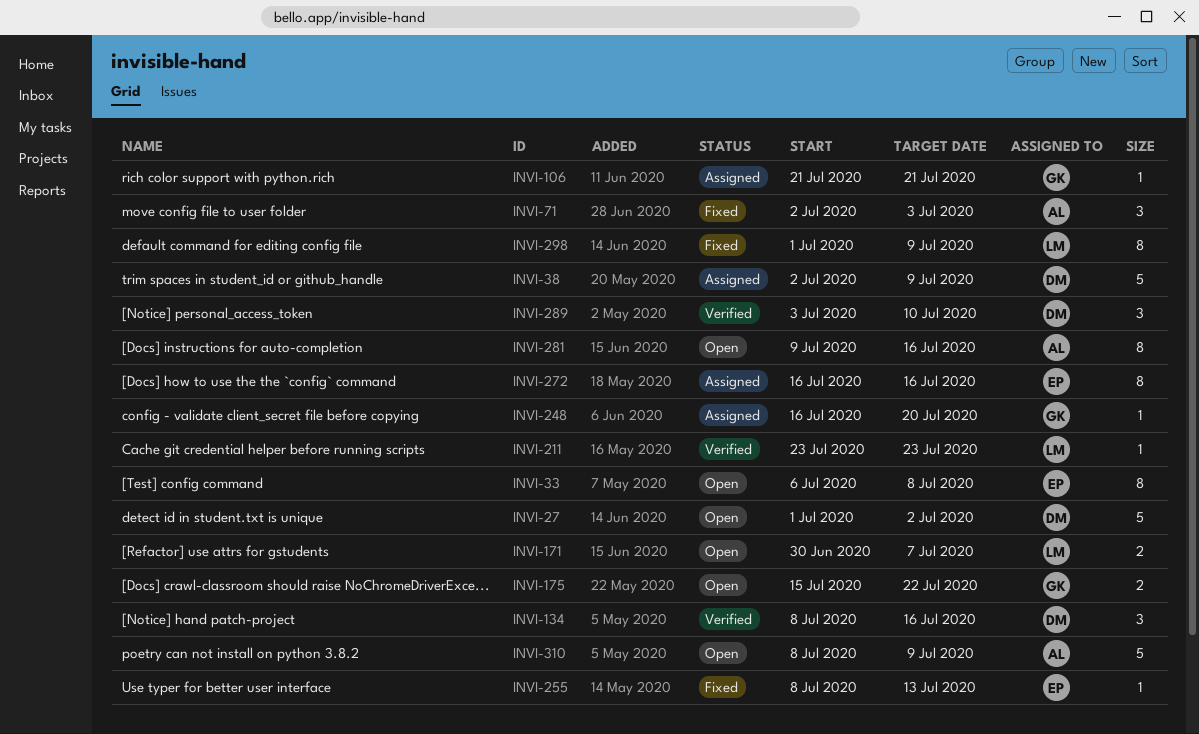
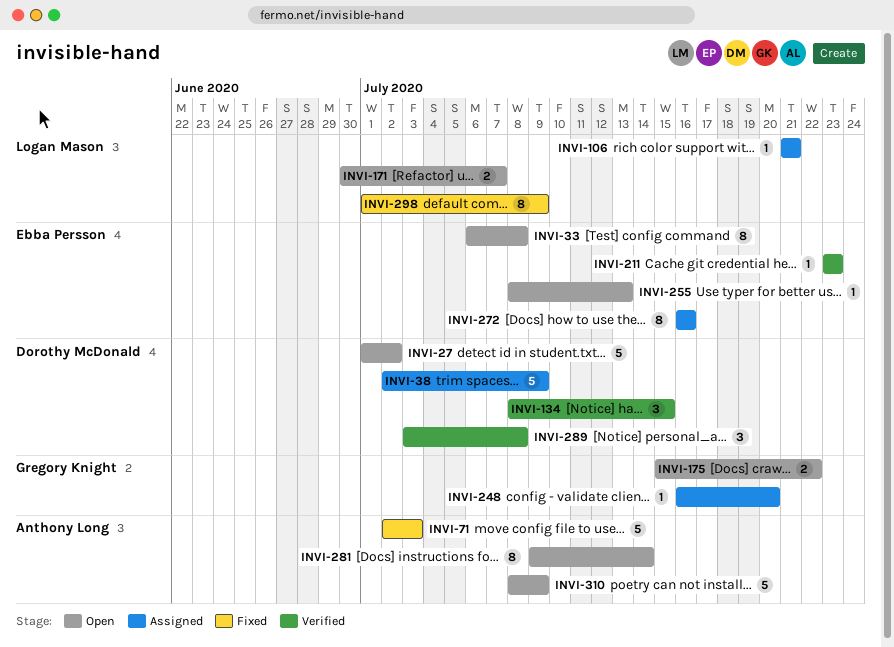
INVI-71, estimate: 3 -> 5
INVI-106, owner: Gregory Knight -> Logan Mason
INVI-134, due: Jul 16 -> Jul 15
INVI-211, owner: Logan Mason -> Ebba Persson
INVI-255, status: Fixed -> Open
INVI-281, due: Jul 16 -> Jul 14
INVI-289, due: Jul 10 -> Jul 8

